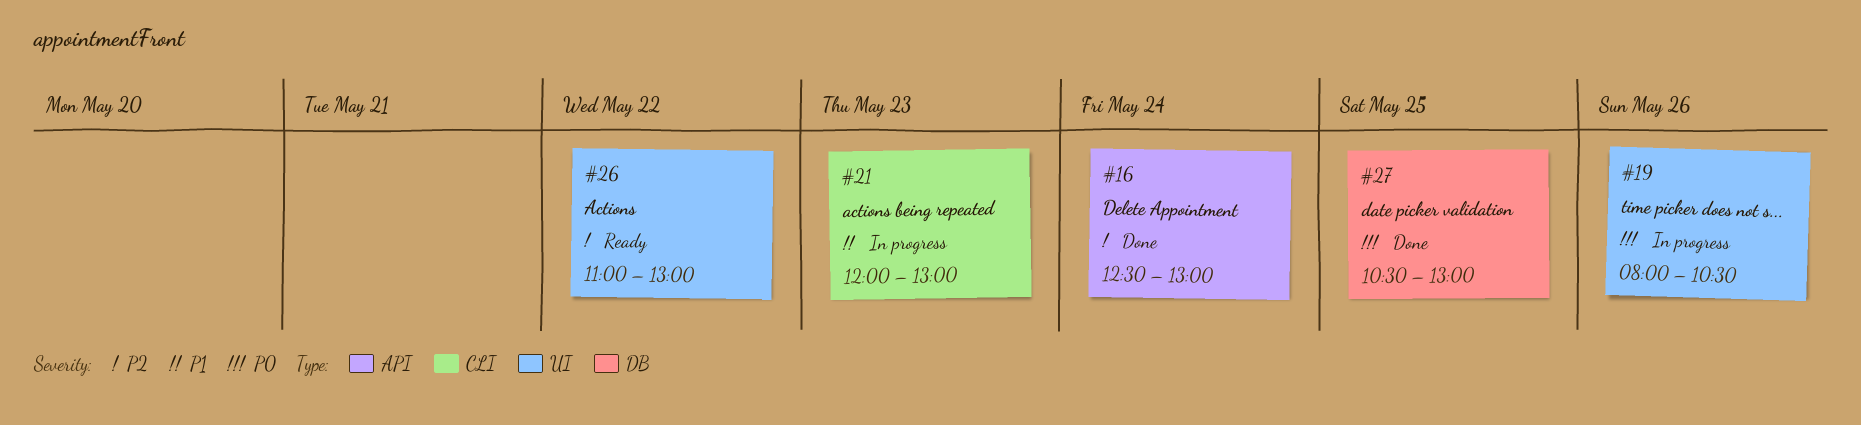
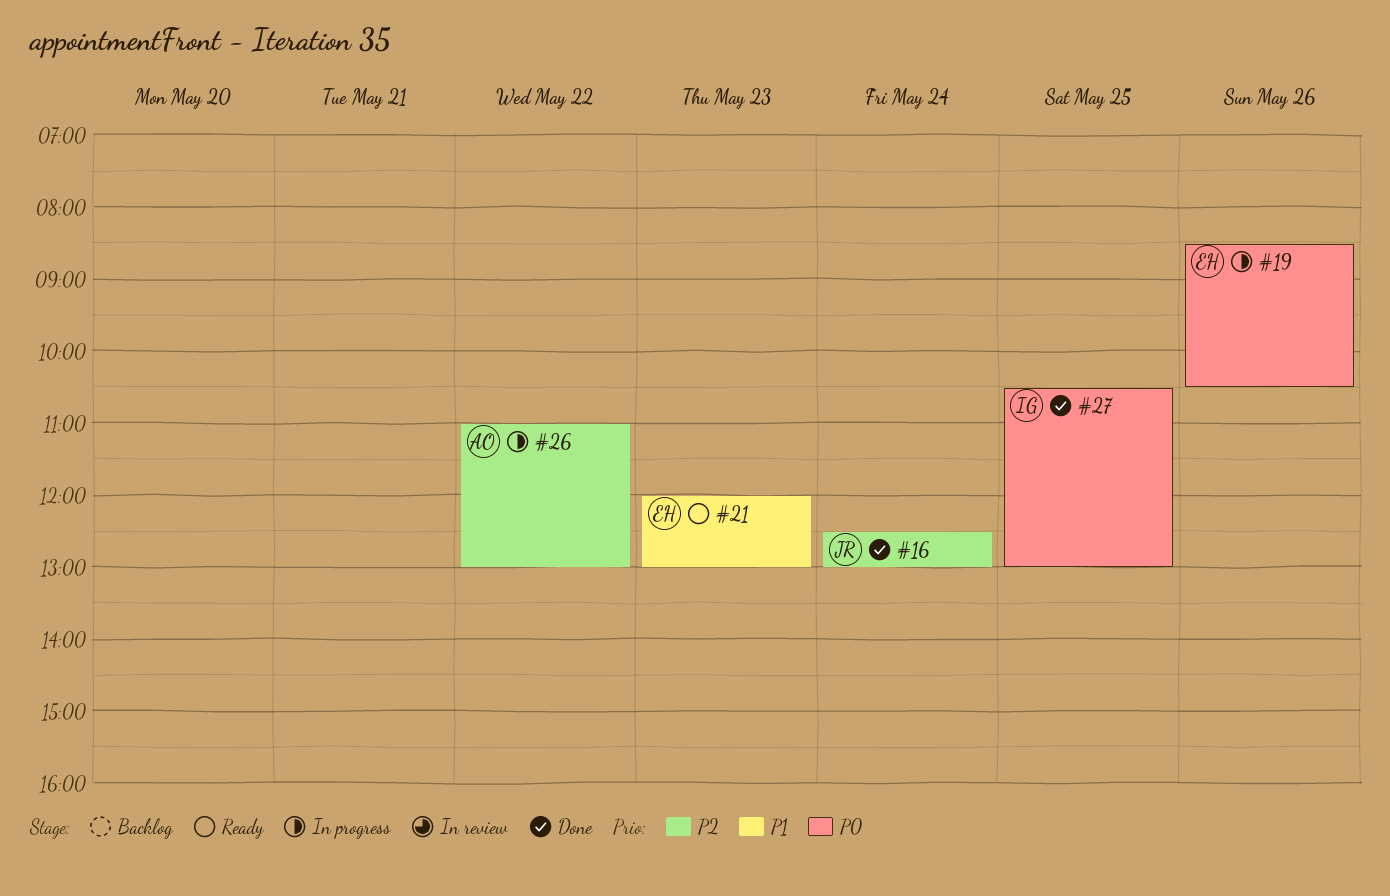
#19, begins: 08:00 -> 08:30
#21, status: In progress -> Ready
#26, status: Ready -> In progress

